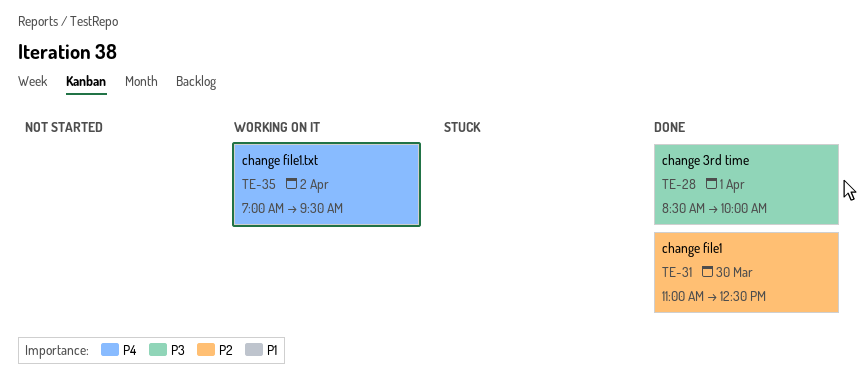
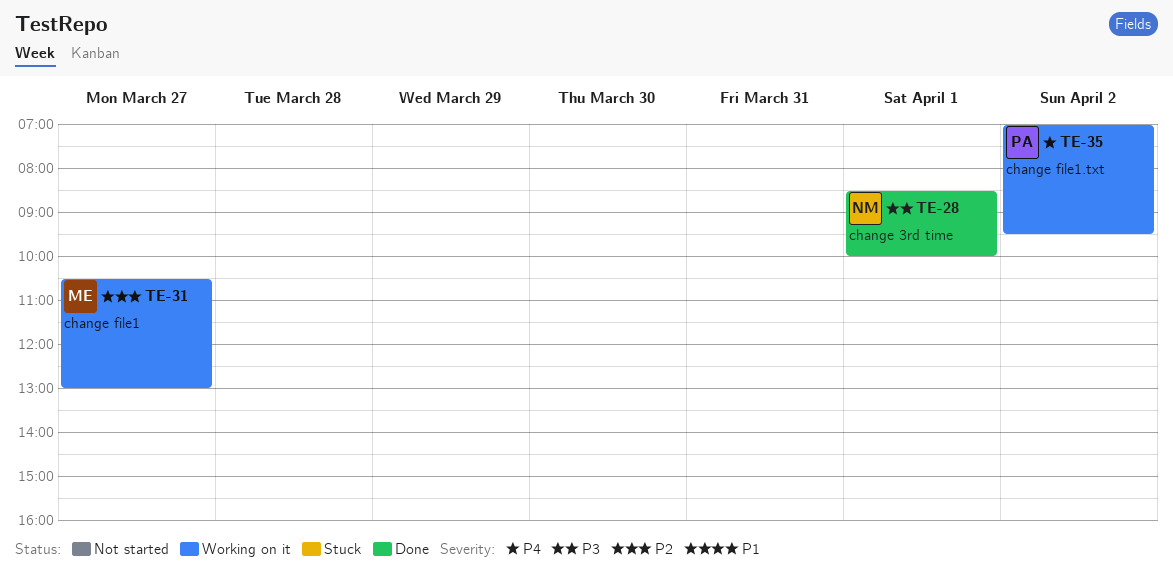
TE-31, status: Done -> Working on it
TE-31, day: Mar 30 -> Mar 27
TE-31, begins: 11:00 -> 10:30
TE-31, ends: 12:30 -> 13:00

